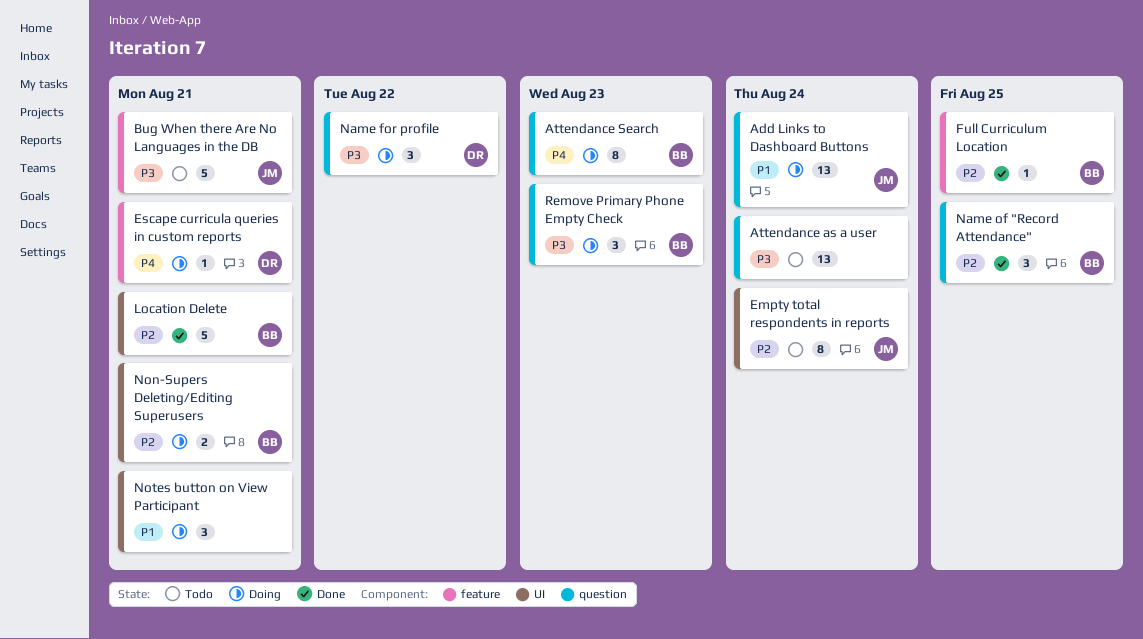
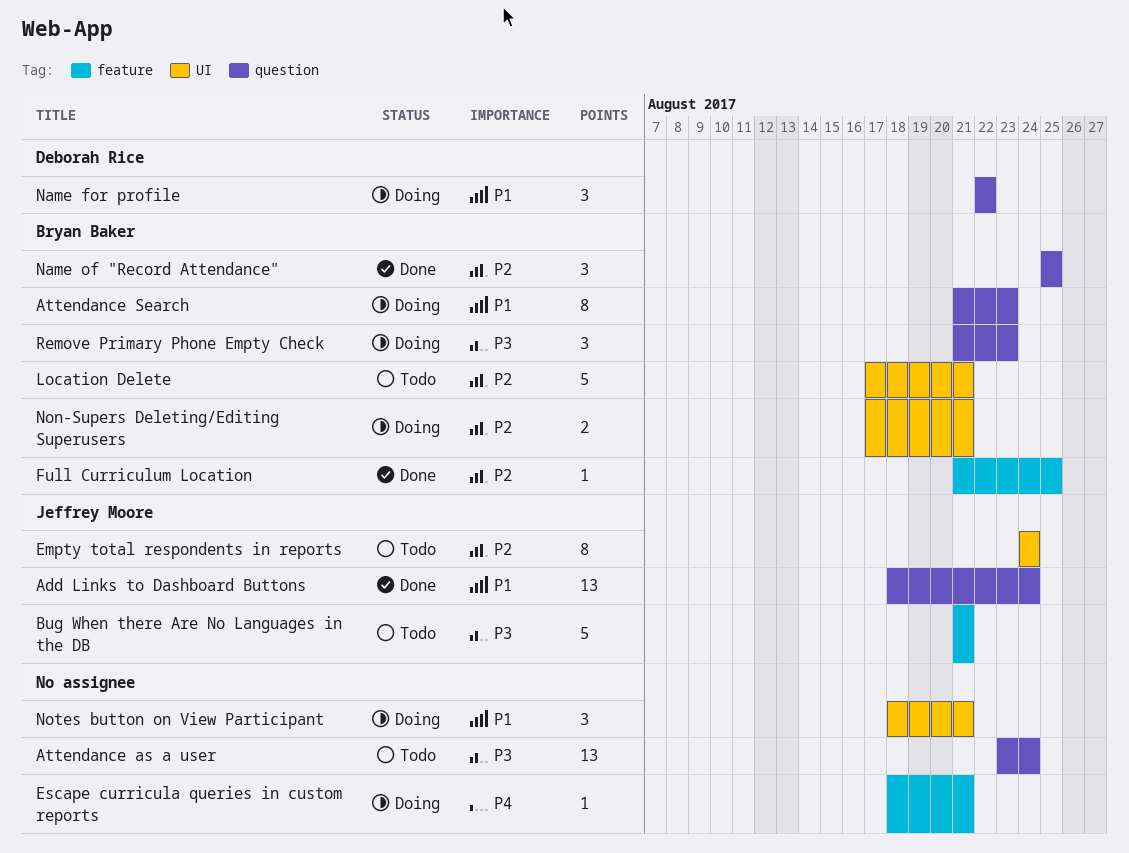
Add Links to Dashboard Buttons, status: Doing -> Done
Attendance Search, priority: P4 -> P1
Escape curricula queries in custom reports, owner: Deborah Rice -> none
Location Delete, status: Done -> Todo
Name for profile, priority: P3 -> P1

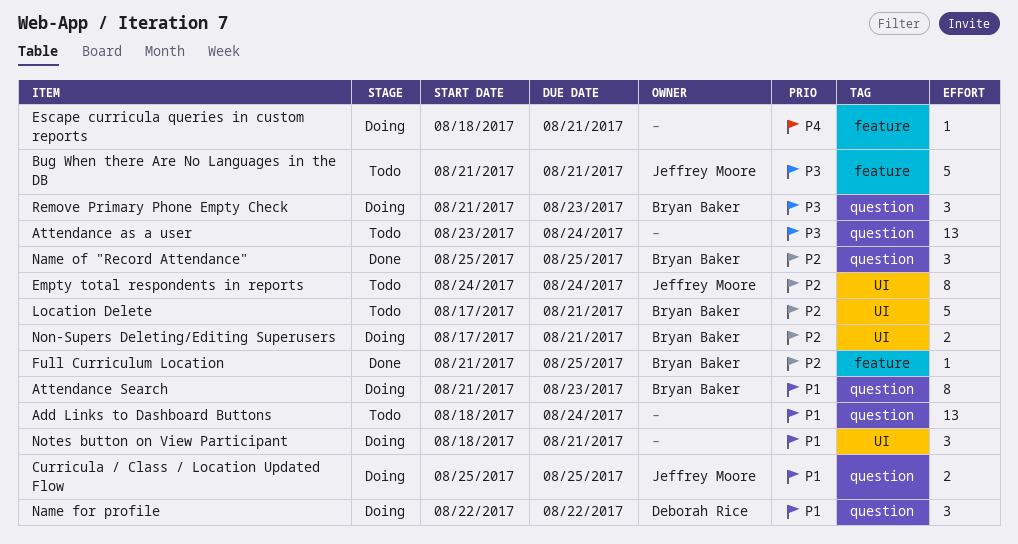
Add Links to Dashboard Buttons, status: Done -> Todo
Add Links to Dashboard Buttons, owner: Jeffrey Moore -> none
Curricula / Class / Location Updated Flow: none -> present

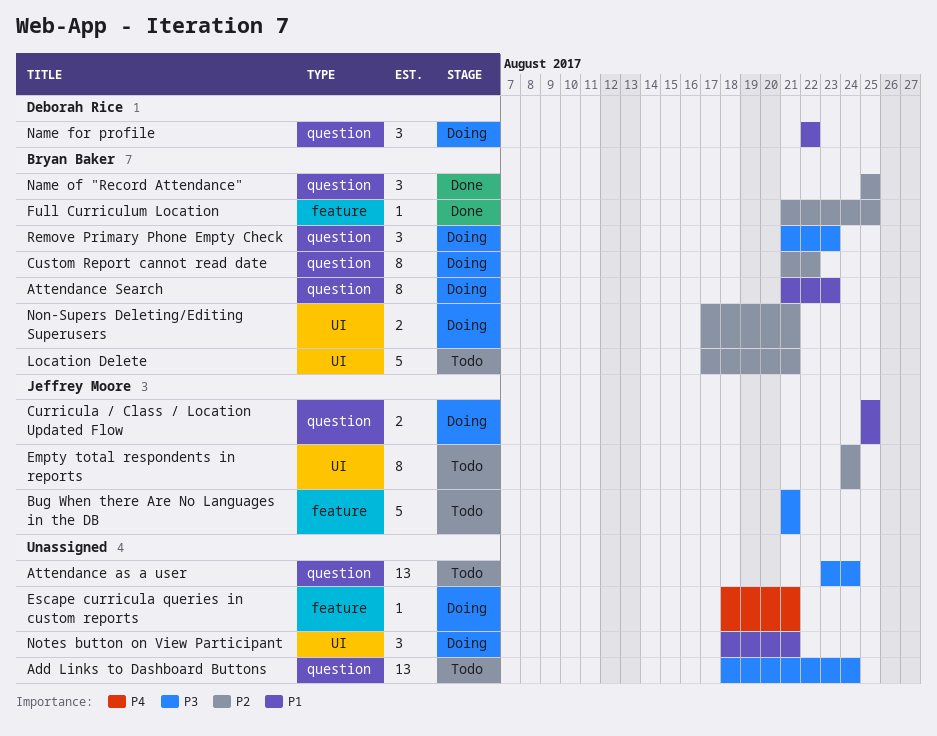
Add Links to Dashboard Buttons, priority: P1 -> P3
Custom Report cannot read date: none -> present

